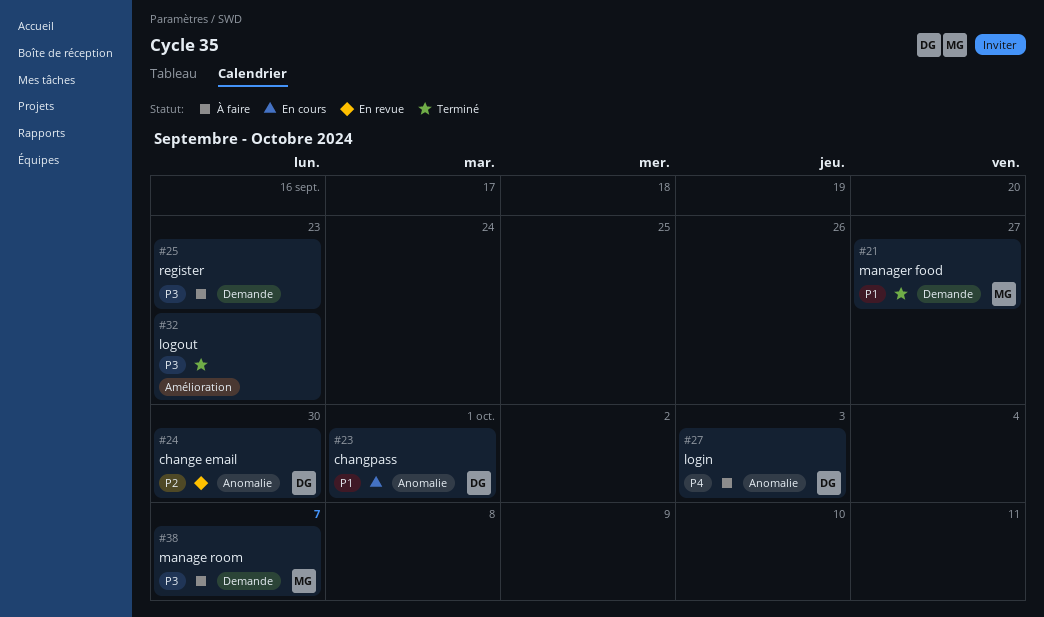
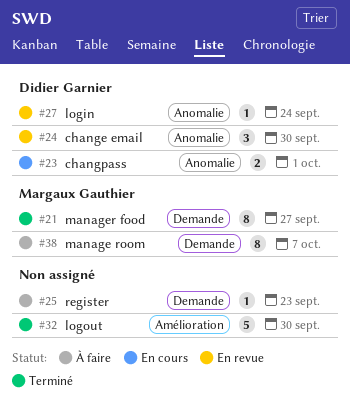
#27, status: À faire -> En revue
#27, due: Oct 3 -> Sep 24
#32, due: Sep 23 -> Sep 30

